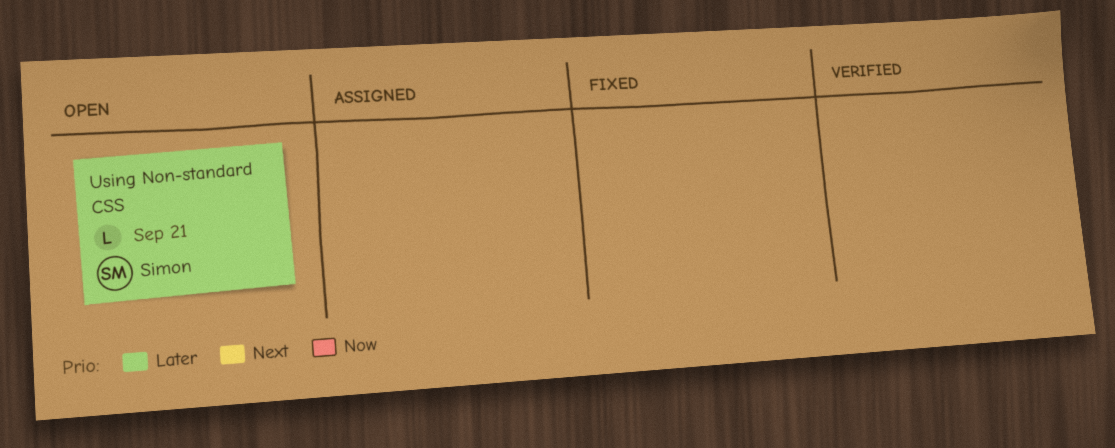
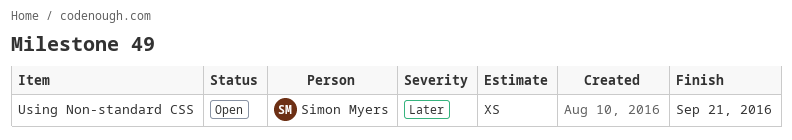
Using Non-standard CSS, estimate: L -> XS

